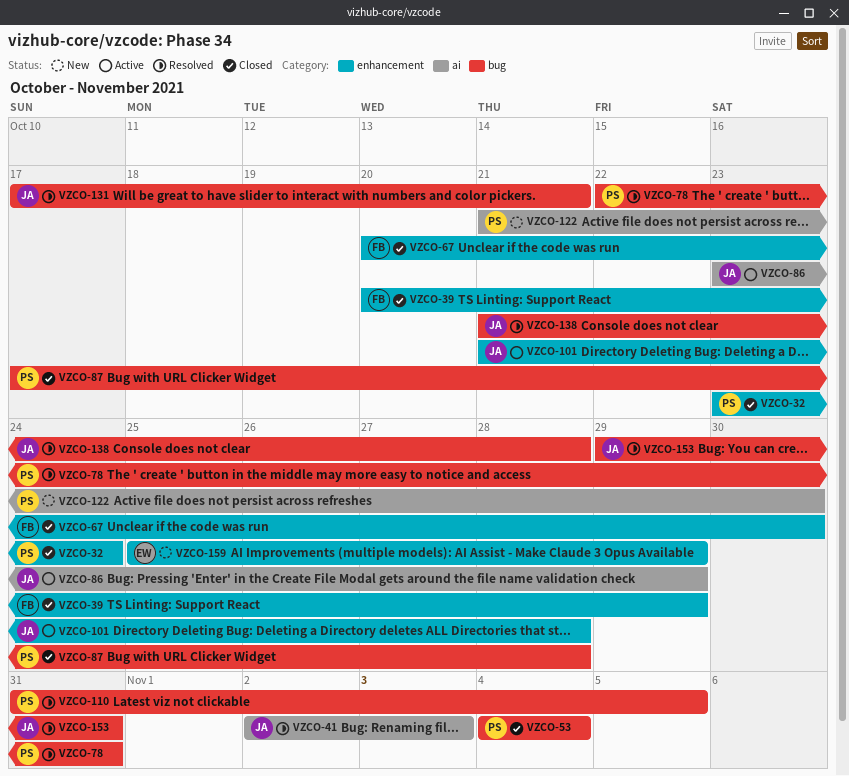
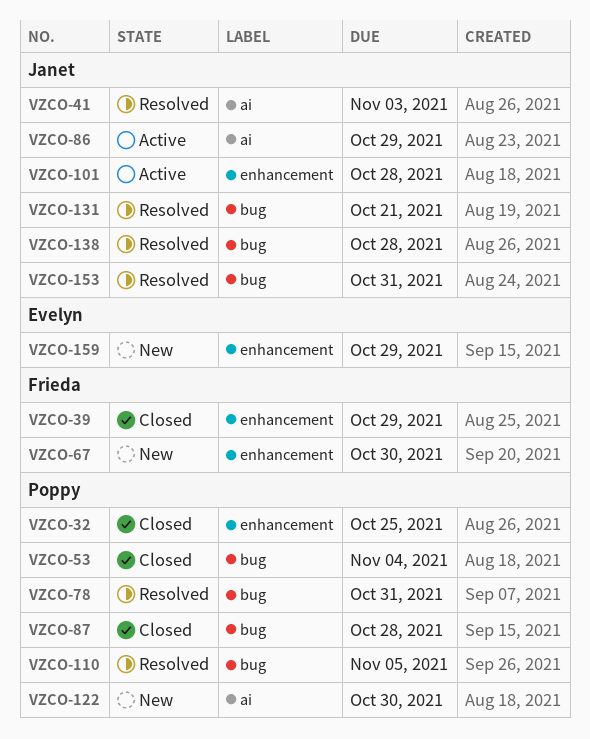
VZCO-32, due: Oct 24 -> Oct 25
VZCO-67, status: Closed -> New

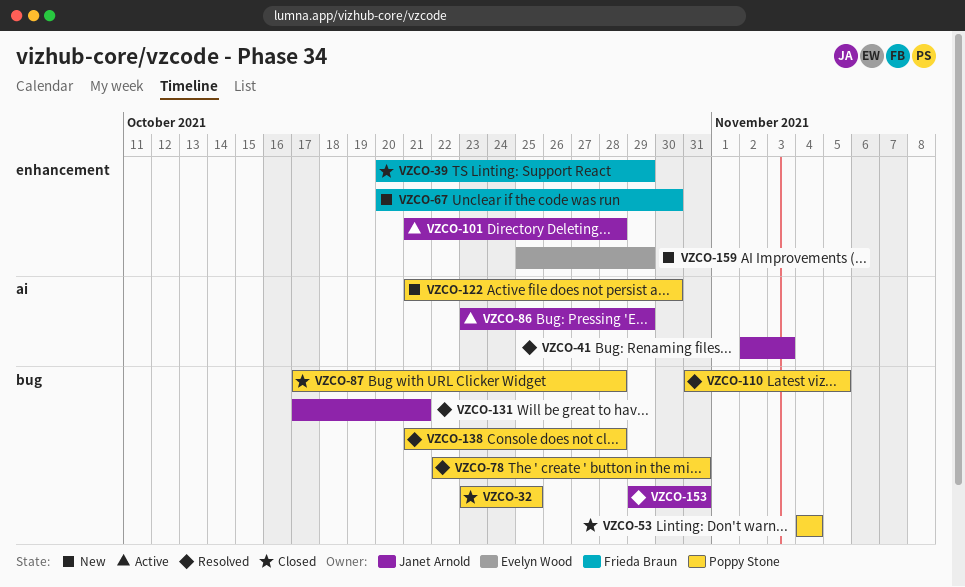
VZCO-32, label: enhancement -> bug
VZCO-138, owner: Janet Arnold -> Poppy Stone

